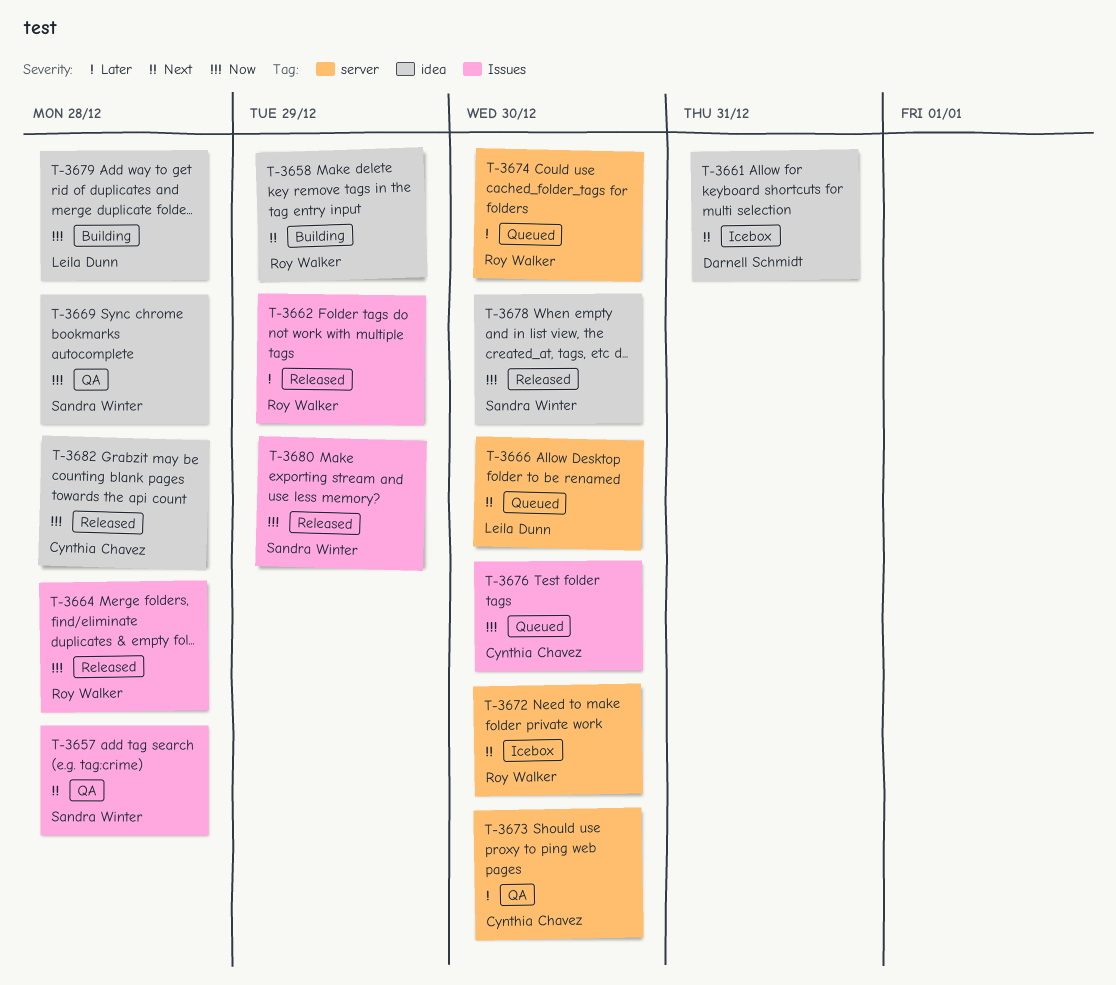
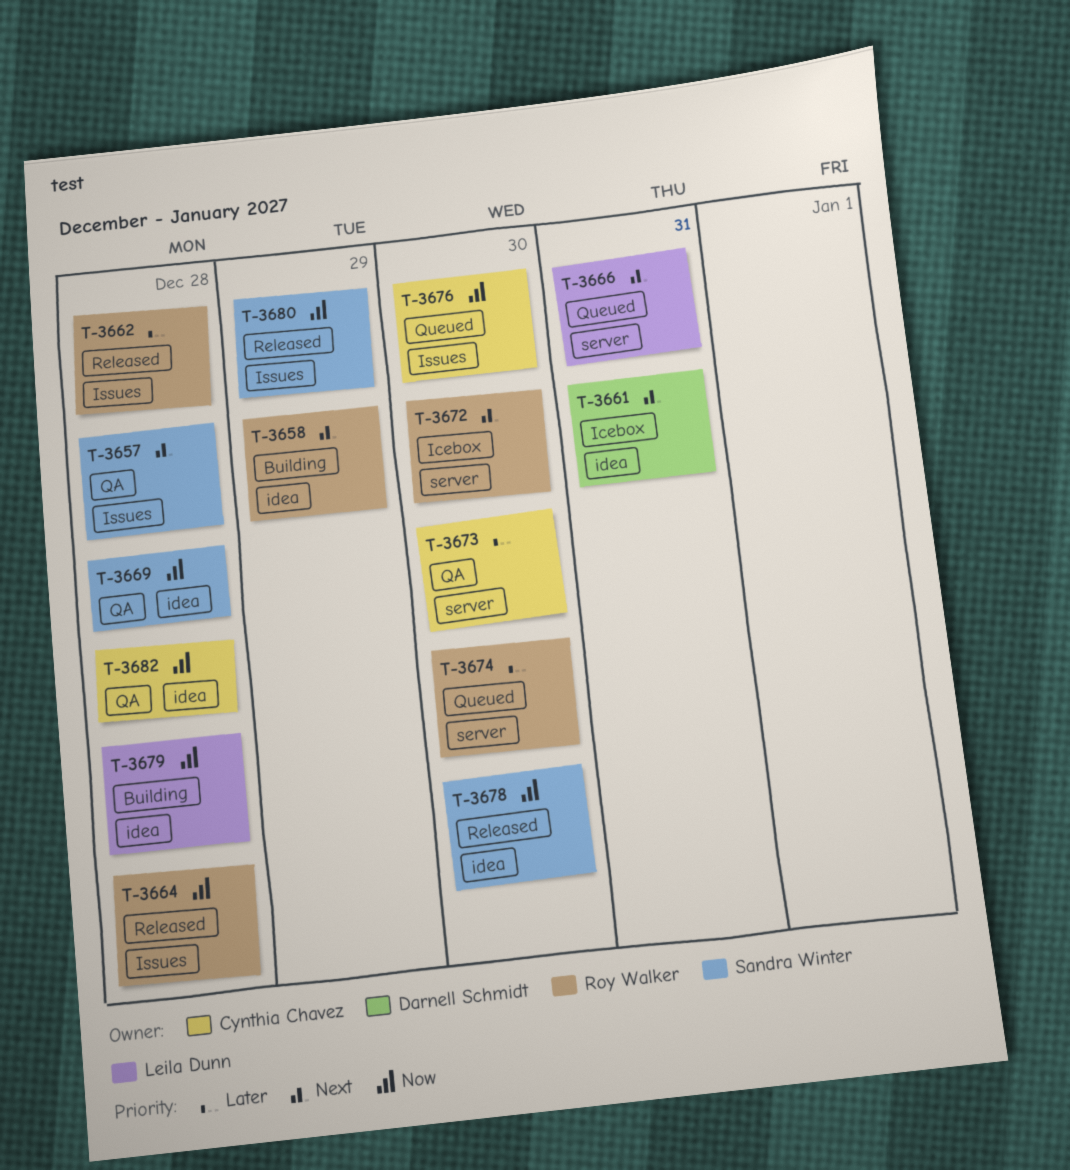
T-3662, due: Dec 29 -> Dec 28
T-3666, due: Dec 30 -> Dec 31
T-3682, status: Released -> QA

